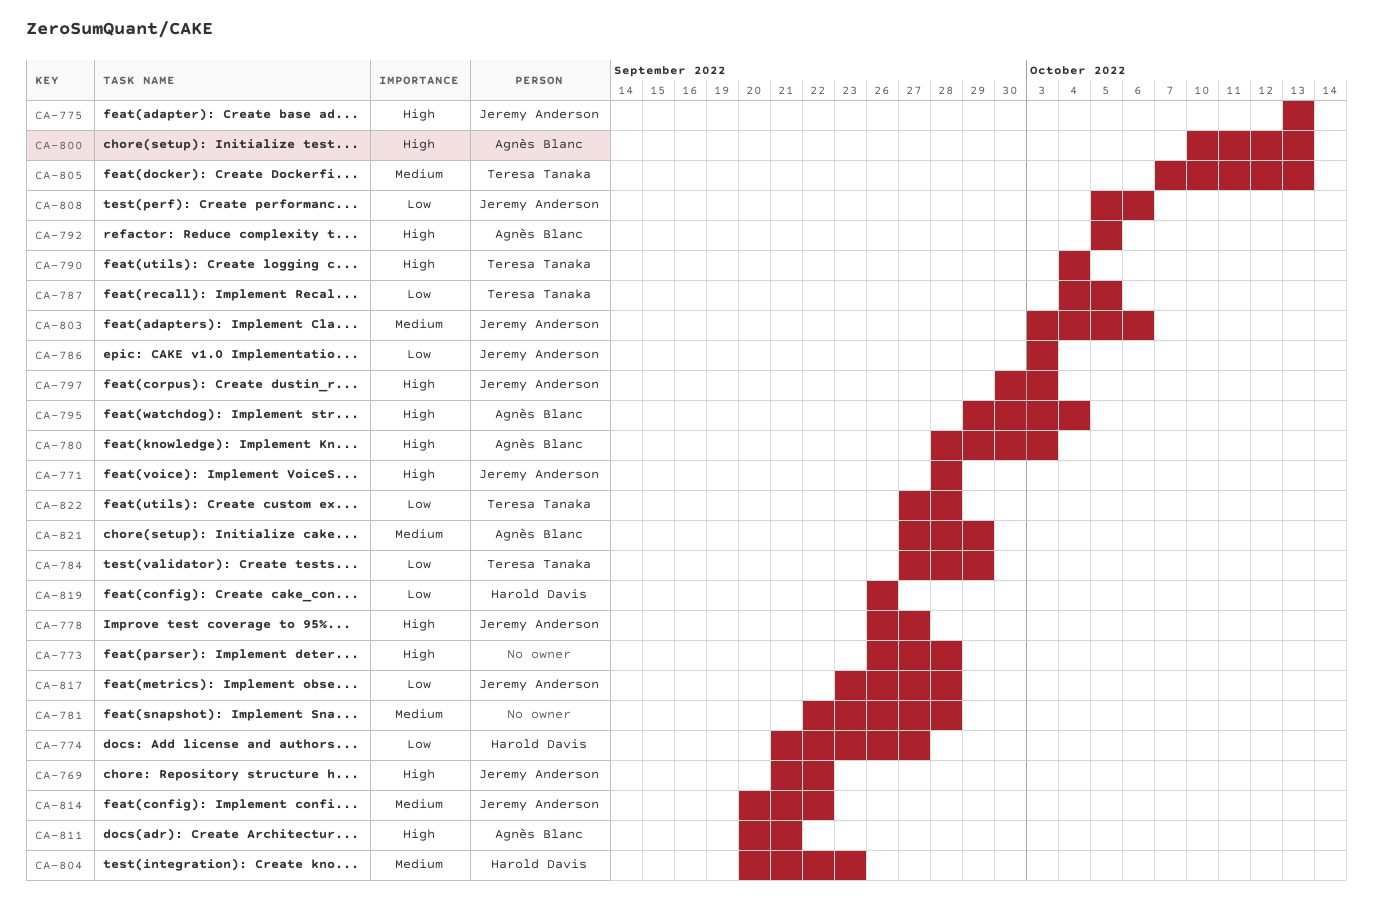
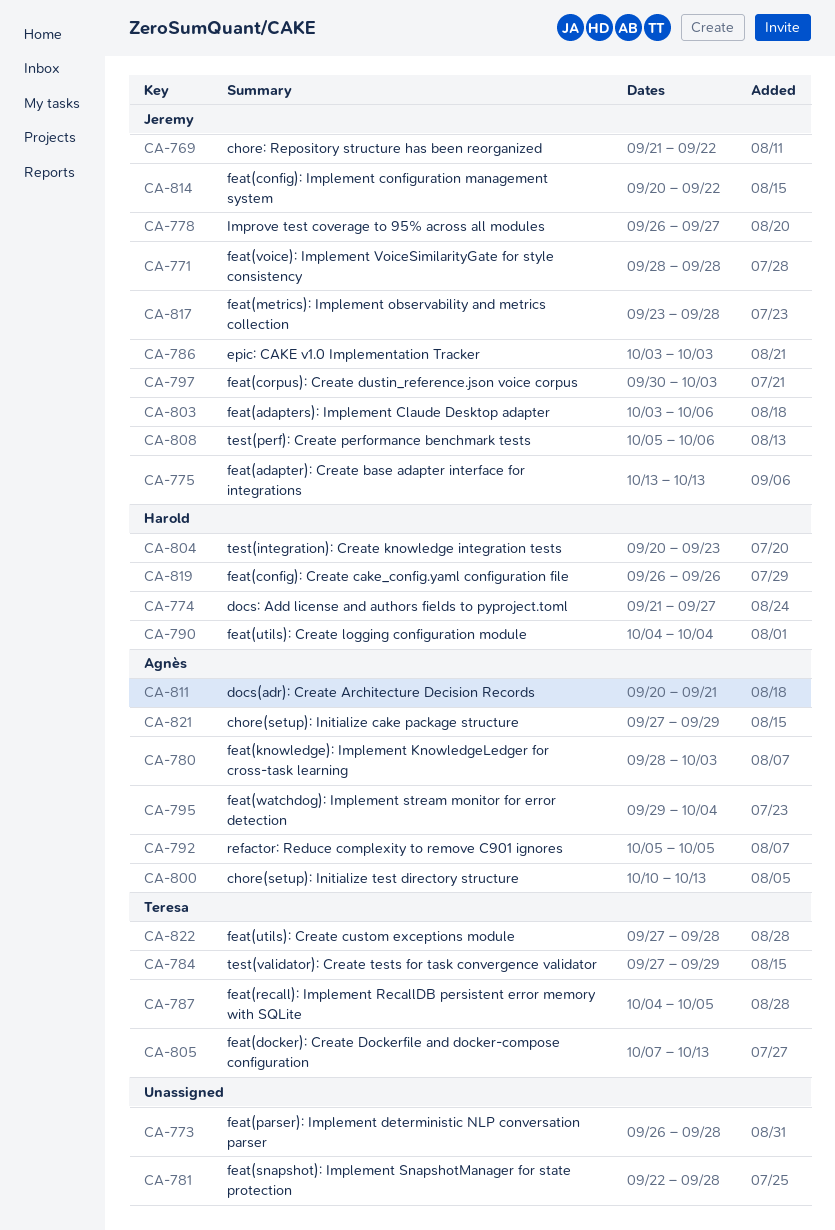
CA-790, owner: Teresa Tanaka -> Harold Davis

